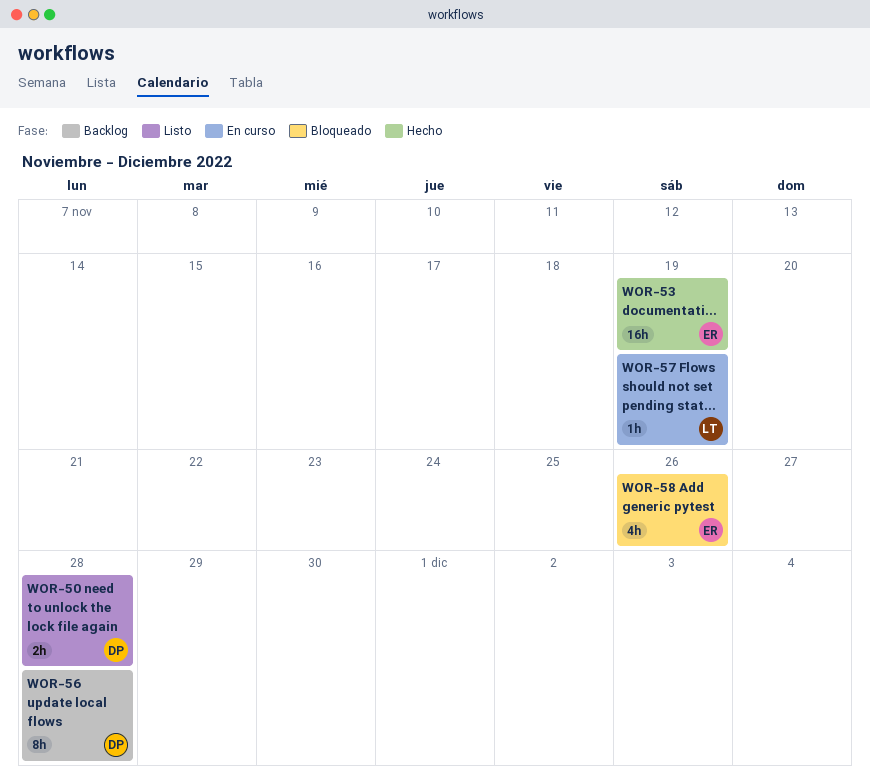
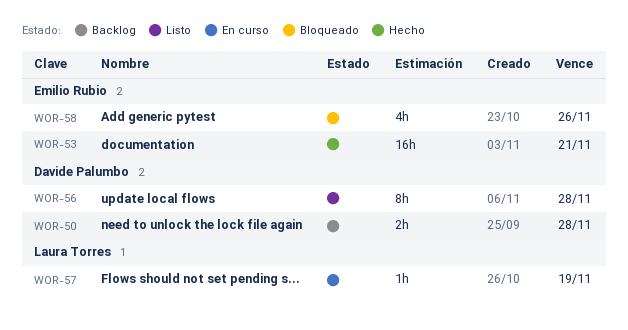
WOR-50, status: Listo -> Backlog
WOR-53, due: Nov 19 -> Nov 21
WOR-56, status: Backlog -> Listo

